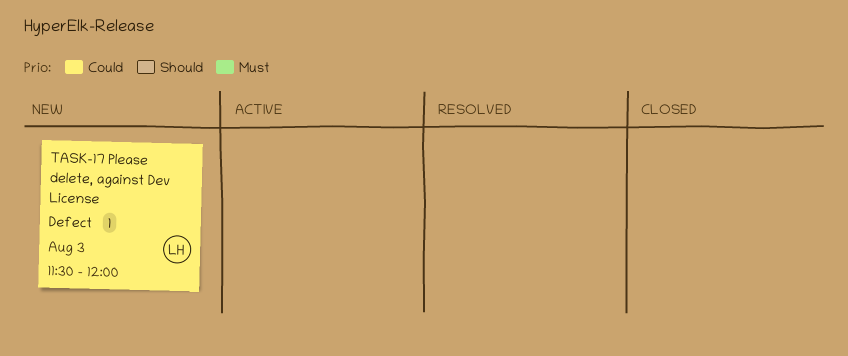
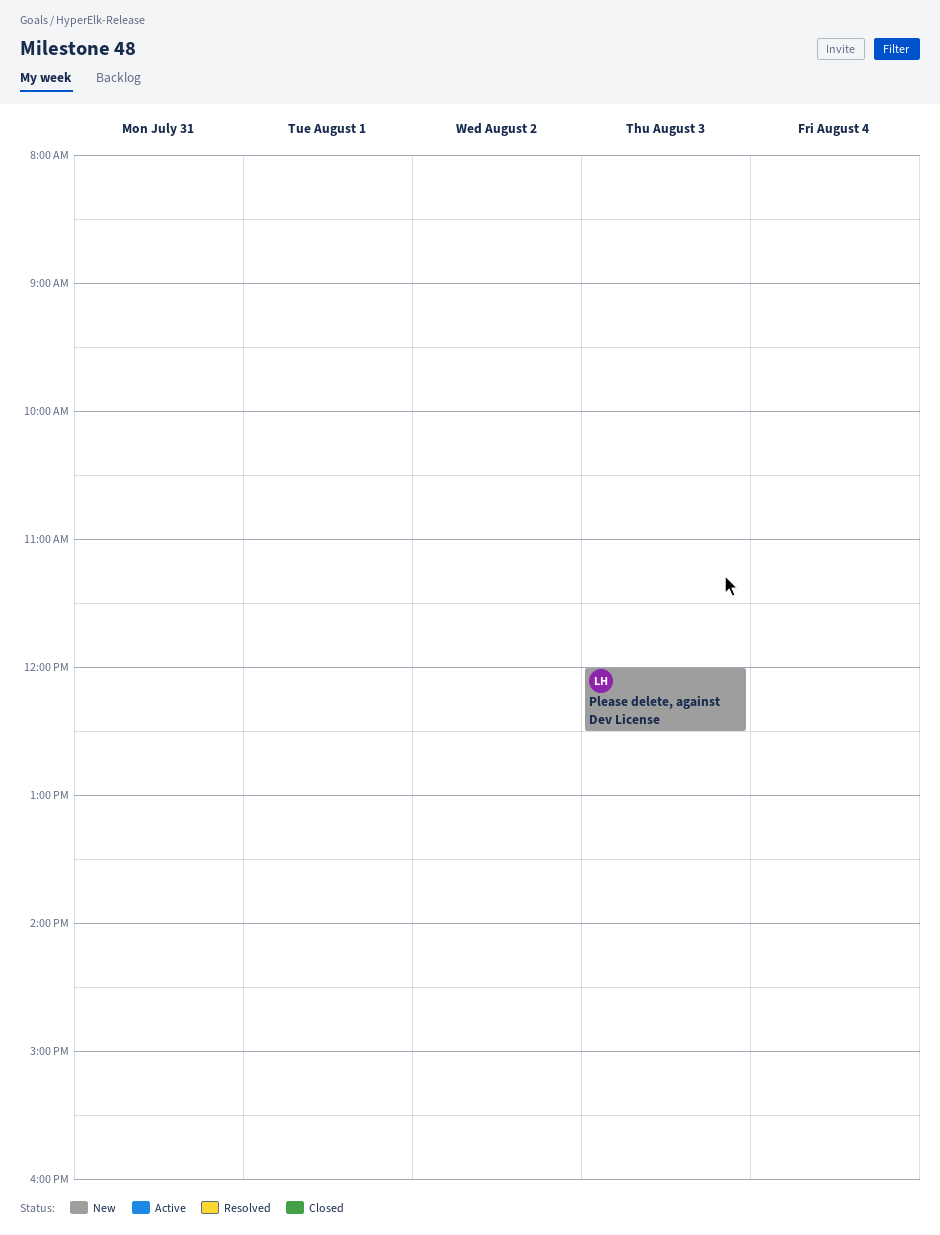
Please delete, against Dev License, begins: 11:30 -> 12:00
Please delete, against Dev License, ends: 12:00 -> 12:30

